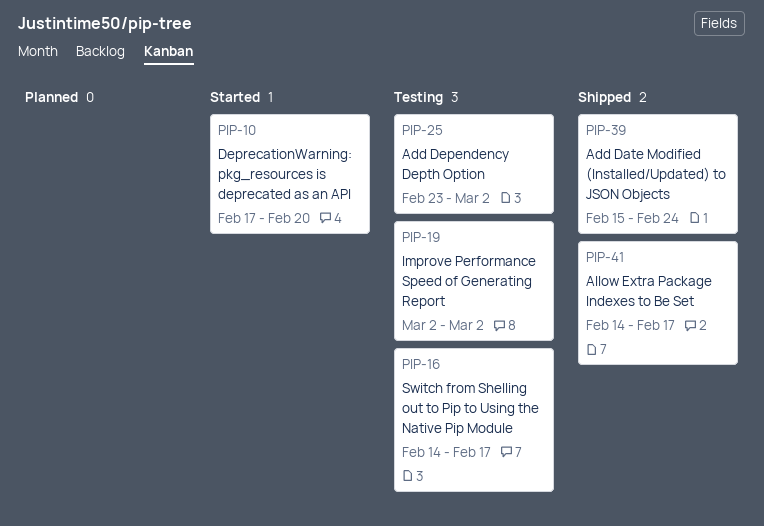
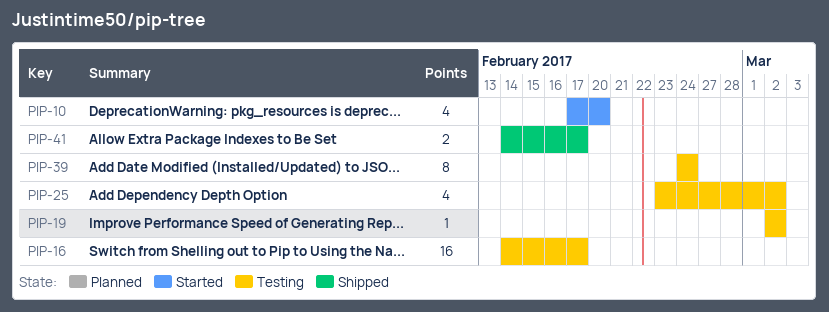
PIP-39, status: Shipped -> Testing
PIP-39, start: Feb 15 -> Feb 24

